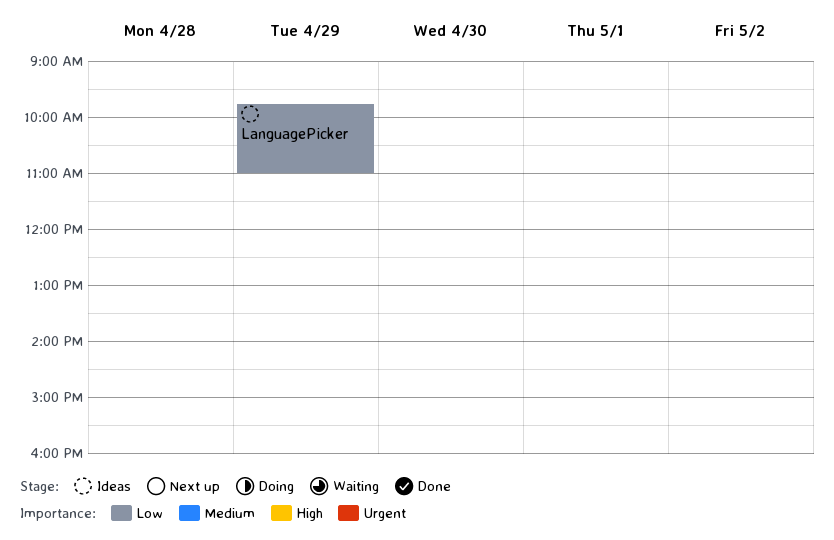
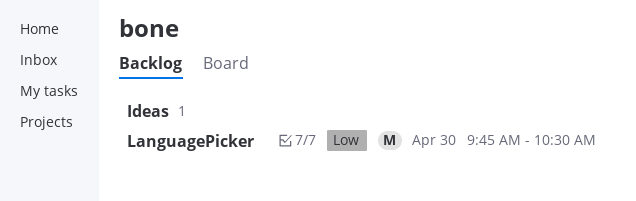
LanguagePicker, day: Apr 29 -> Apr 30
LanguagePicker, ends: 11:00 -> 10:30

